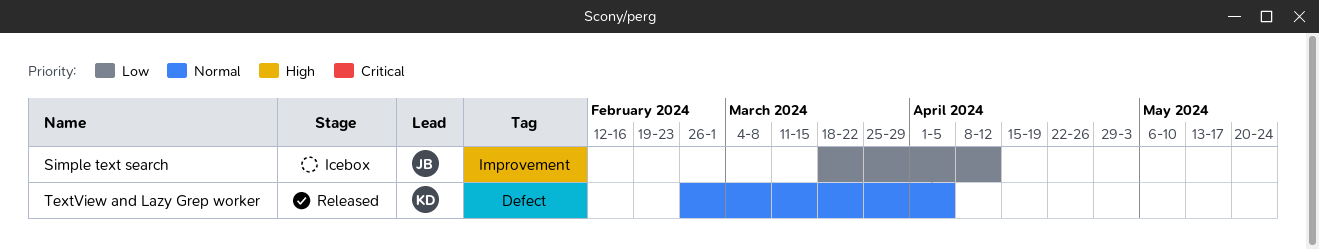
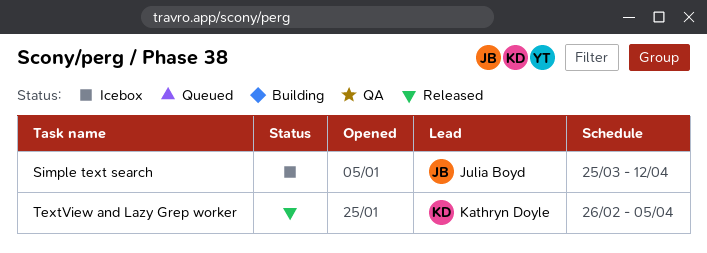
Simple text search, start: Mar 18 -> Mar 25

